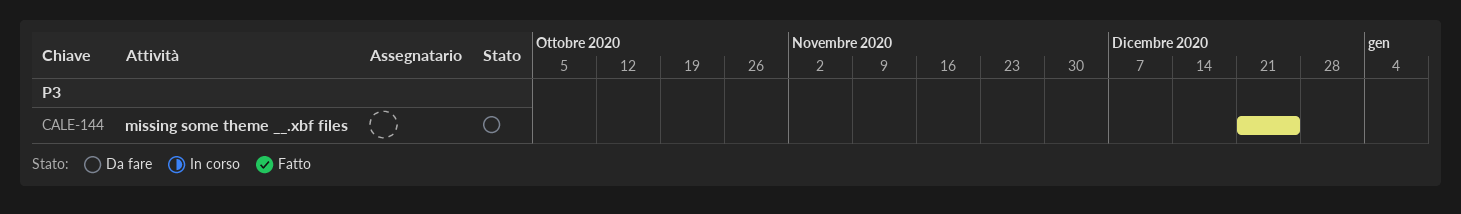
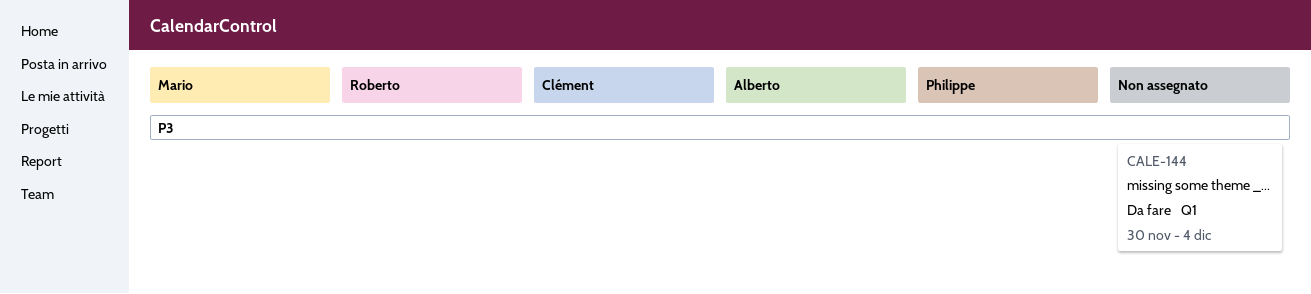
CALE-144, start: Dec 21 -> Nov 30
CALE-144, due: Dec 25 -> Dec 4

